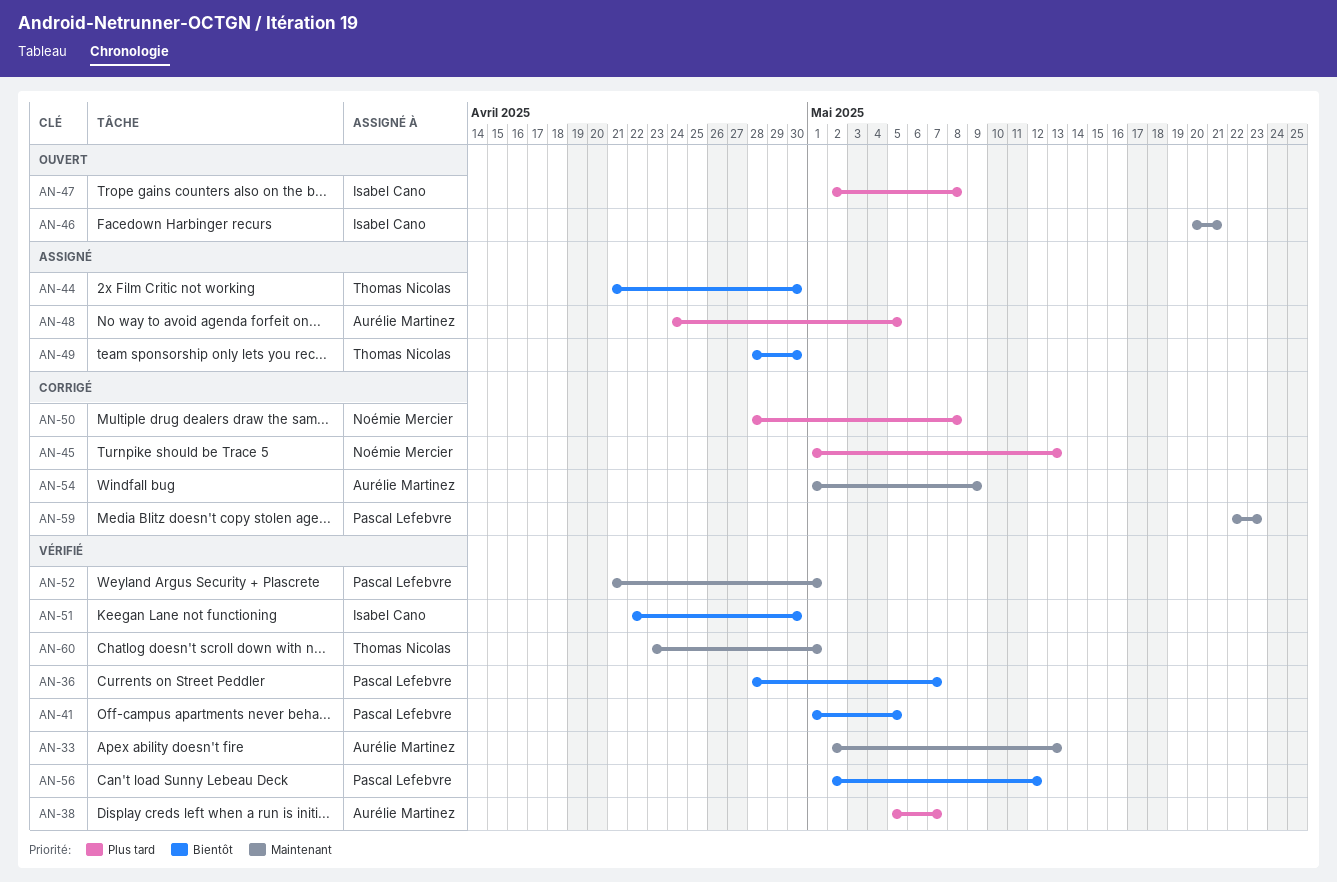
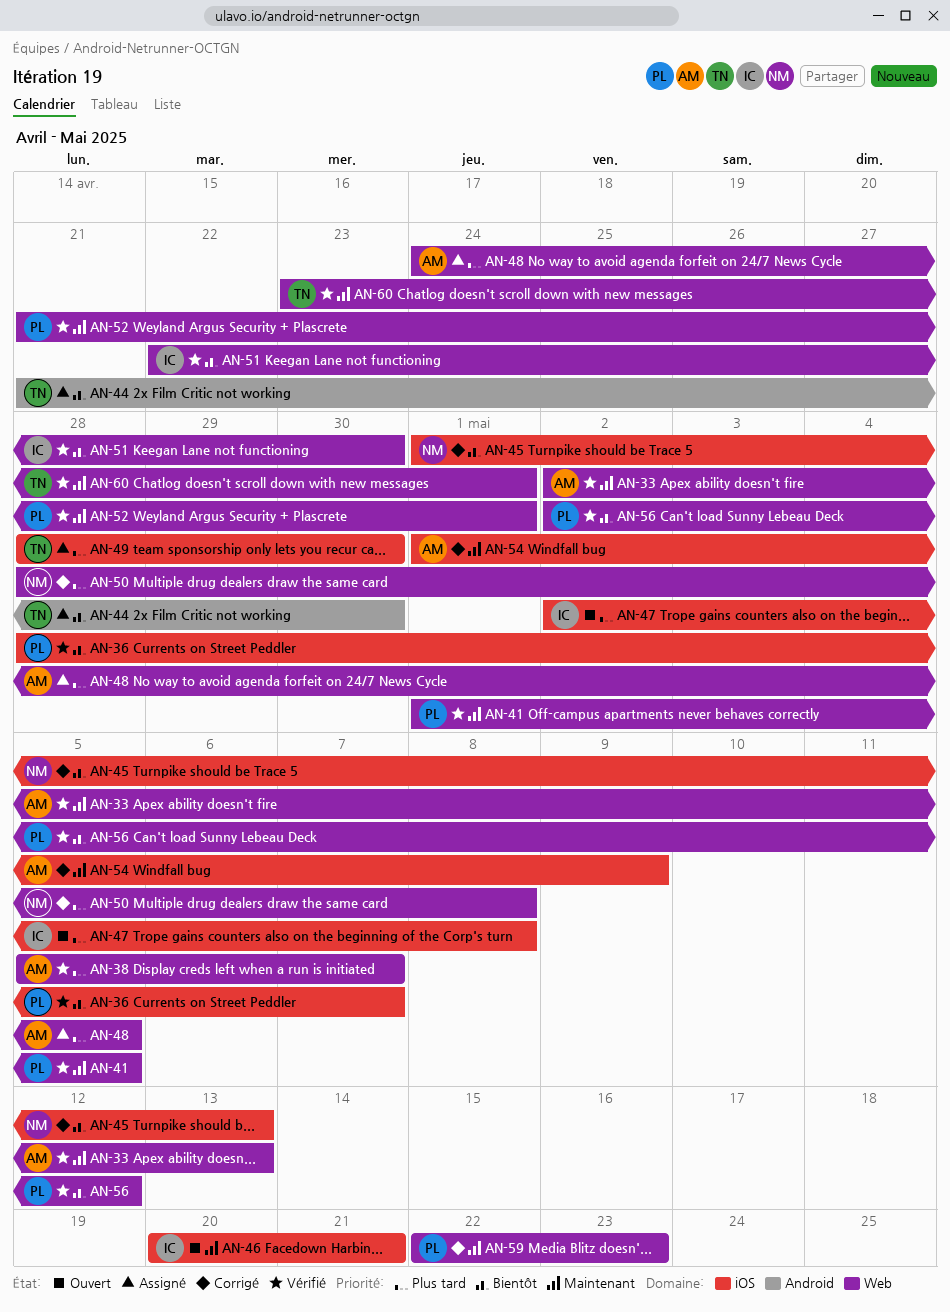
AN-41, priority: Bientôt -> Maintenant
AN-45, priority: Plus tard -> Bientôt
AN-49, priority: Bientôt -> Plus tard

